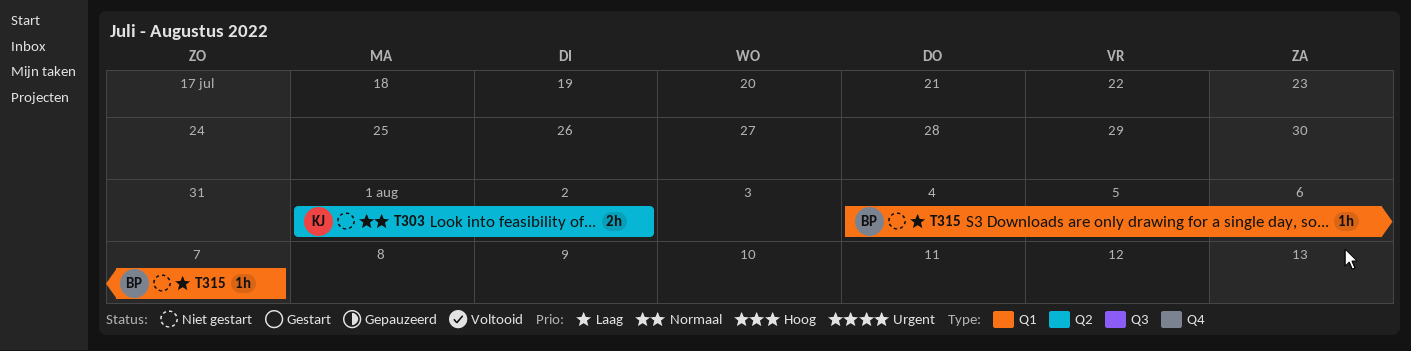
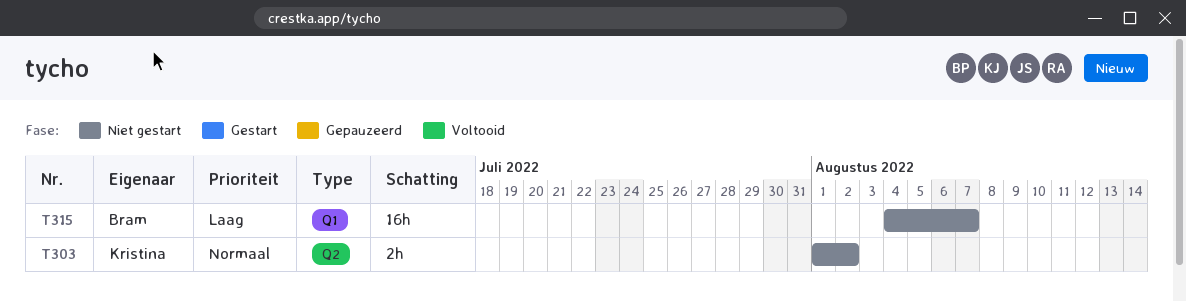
T315, estimate: 1h -> 16h

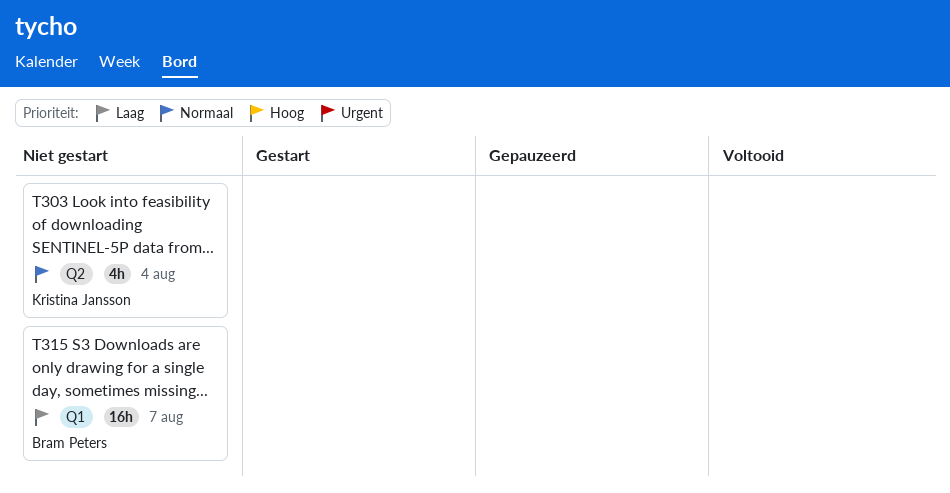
T303, estimate: 2h -> 4h
T303, due: Aug 2 -> Aug 4

